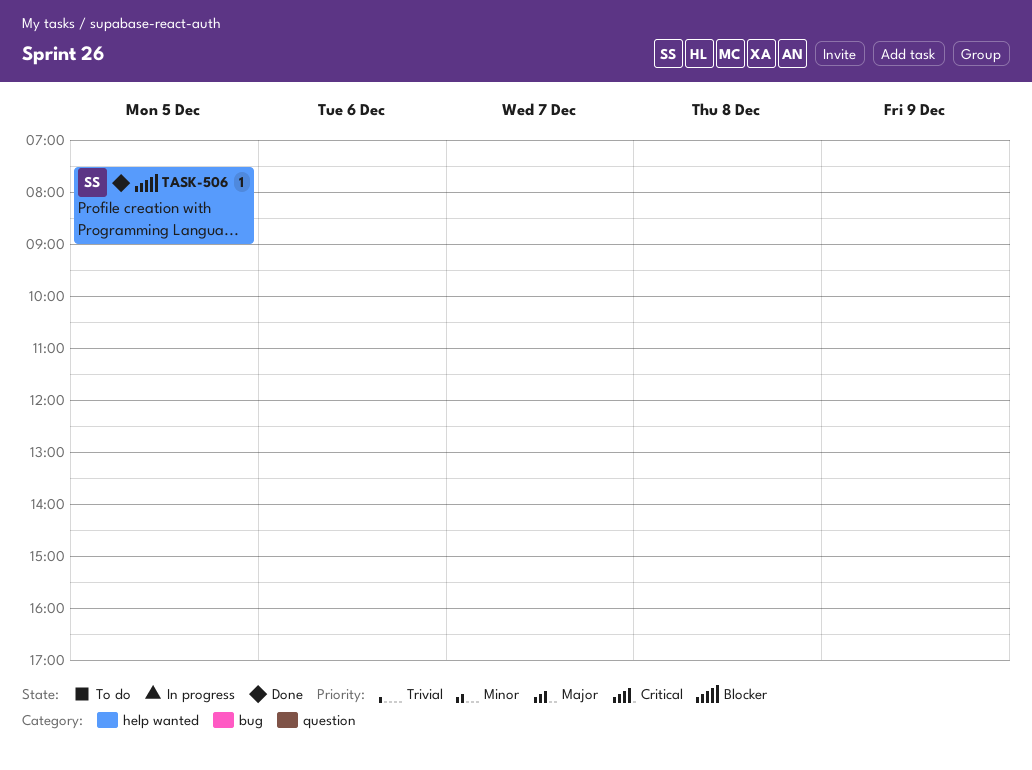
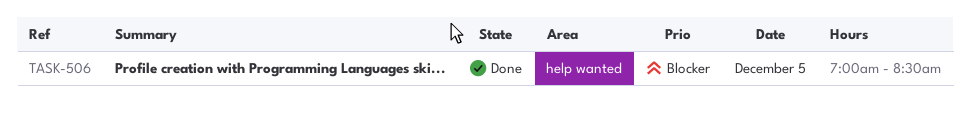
TASK-506, begins: 07:30 -> 07:00
TASK-506, ends: 09:00 -> 08:30

